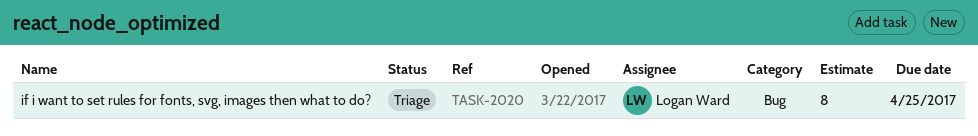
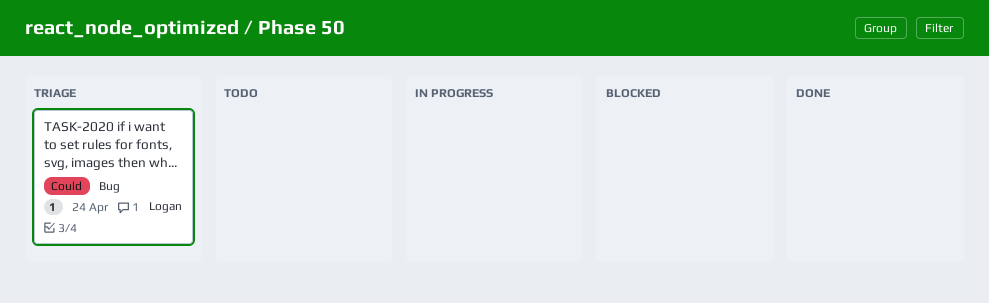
TASK-2020, estimate: 8 -> 1
TASK-2020, due: Apr 25 -> Apr 24

